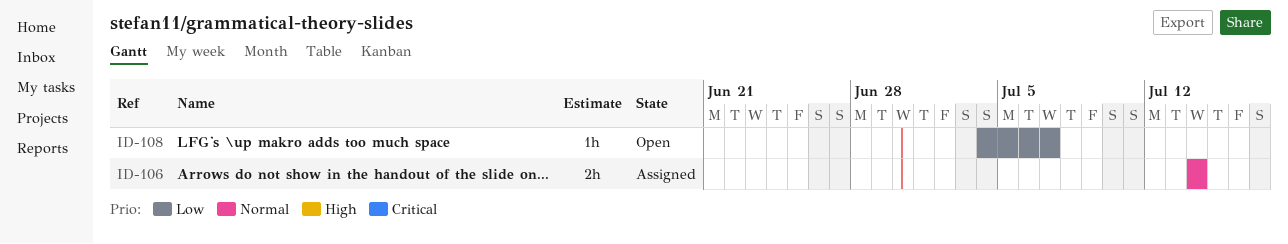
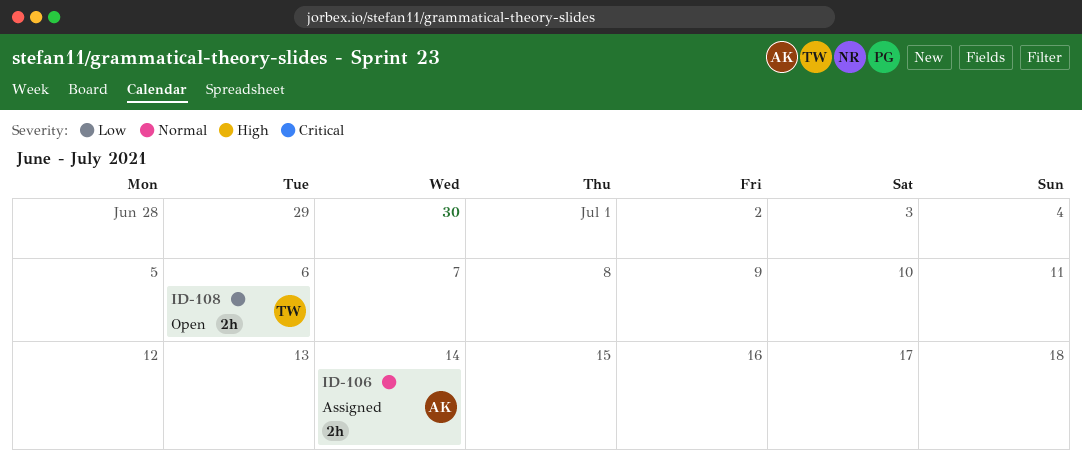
ID-108, estimate: 1h -> 2h
ID-108, due: Jul 7 -> Jul 6

